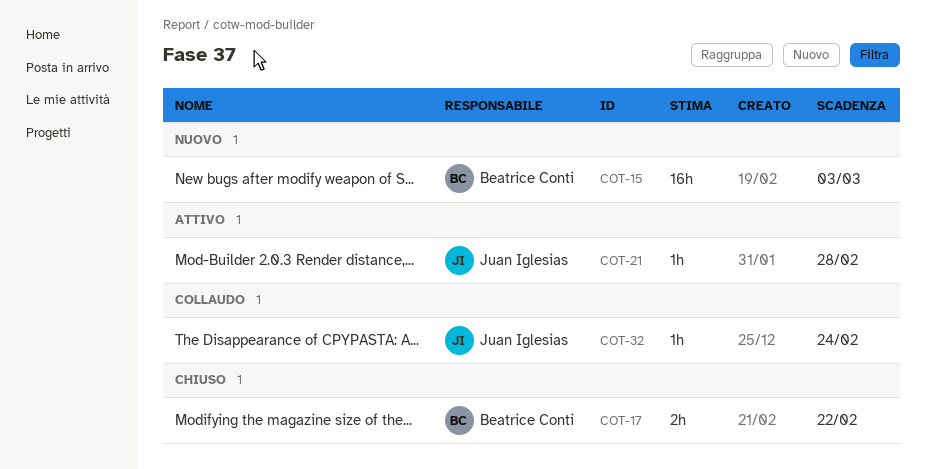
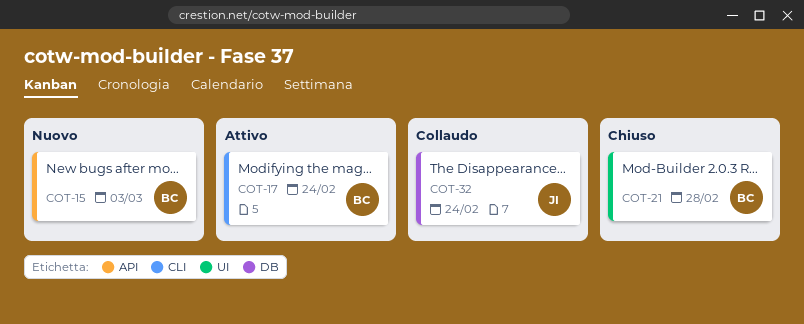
COT-17, status: Chiuso -> Attivo
COT-17, due: Feb 22 -> Feb 24
COT-21, status: Attivo -> Chiuso
COT-21, owner: Juan Iglesias -> Beatrice Conti

